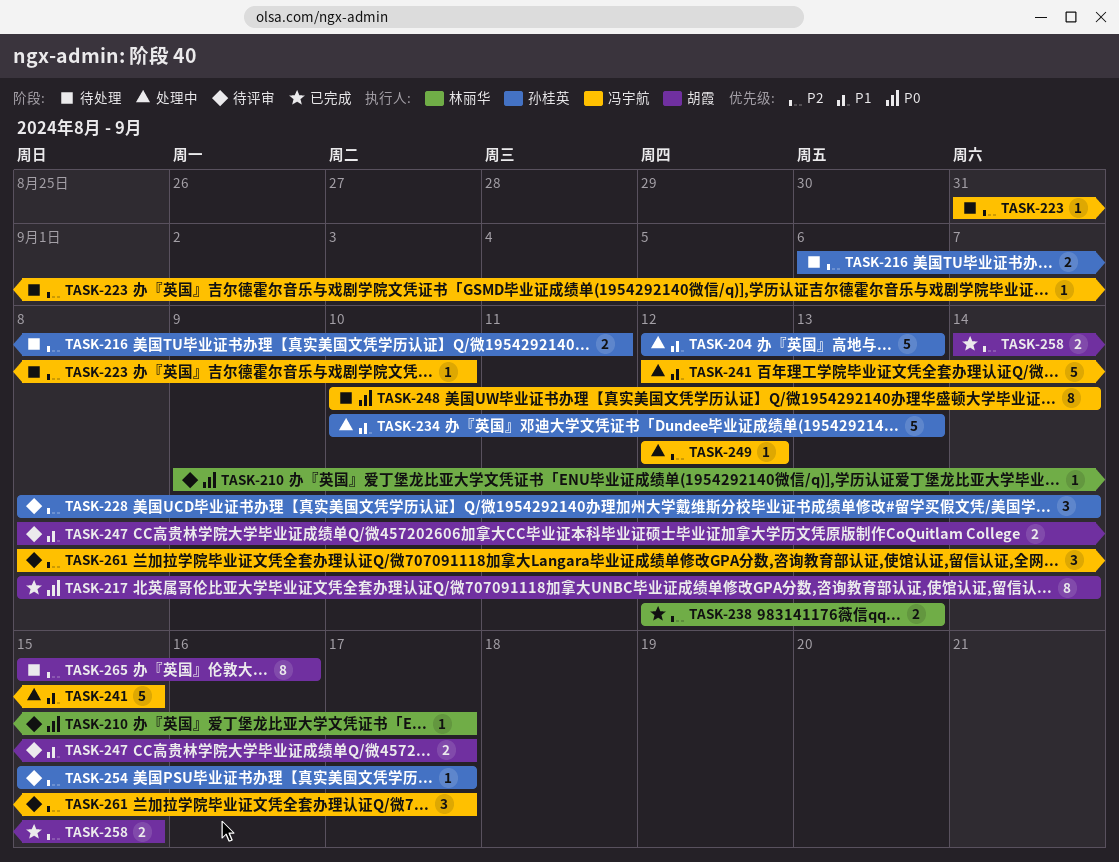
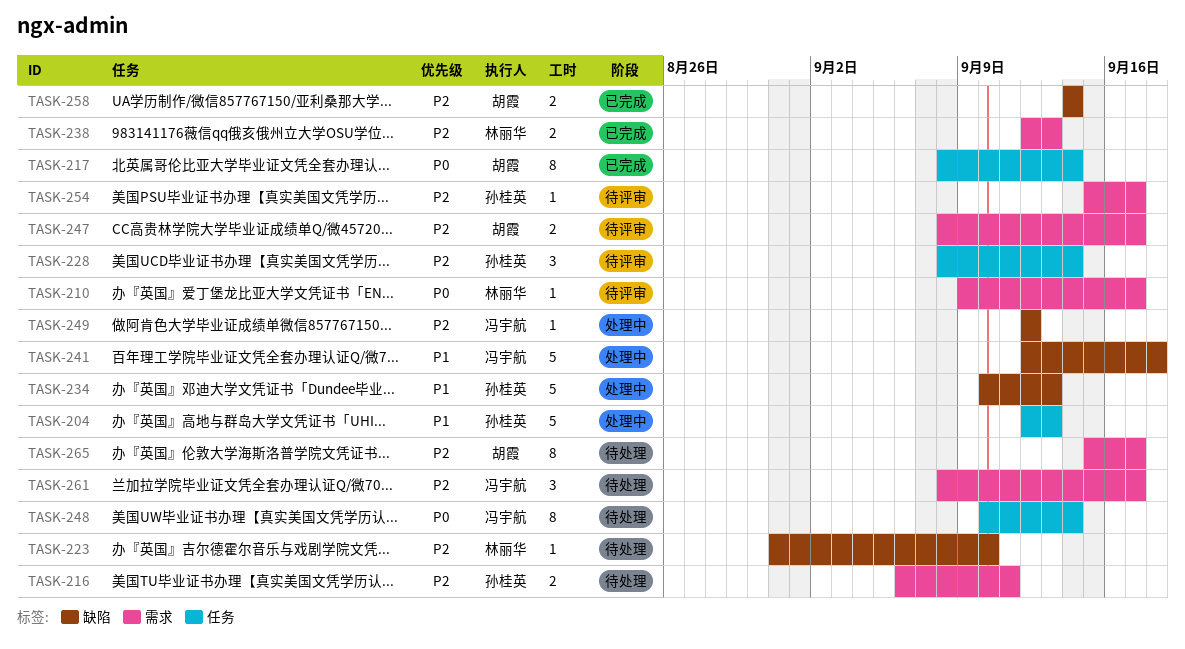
TASK-223, owner: 冯宇航 -> 林丽华
TASK-241, due: Sep 15 -> Sep 18
TASK-247, priority: P1 -> P2
TASK-258, due: Sep 15 -> Sep 14
TASK-261, status: 待评审 -> 待处理
TASK-265, due: Sep 16 -> Sep 17

